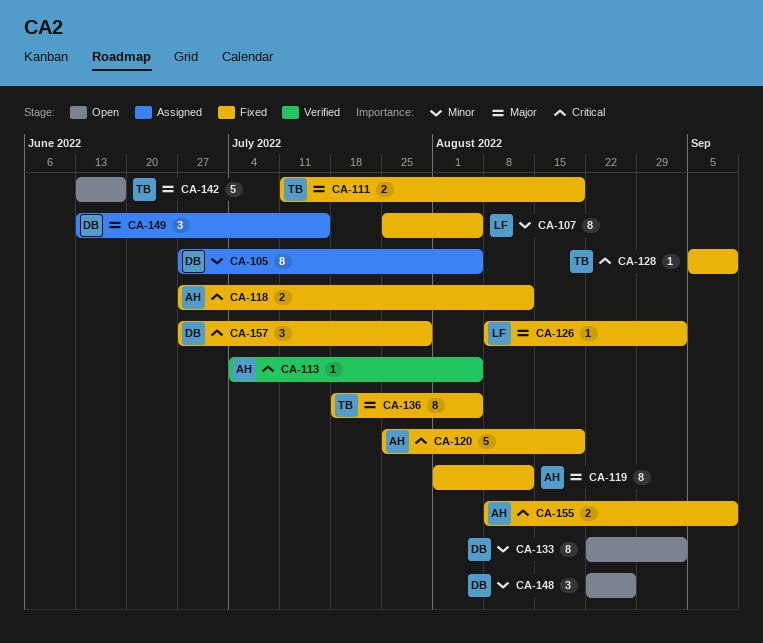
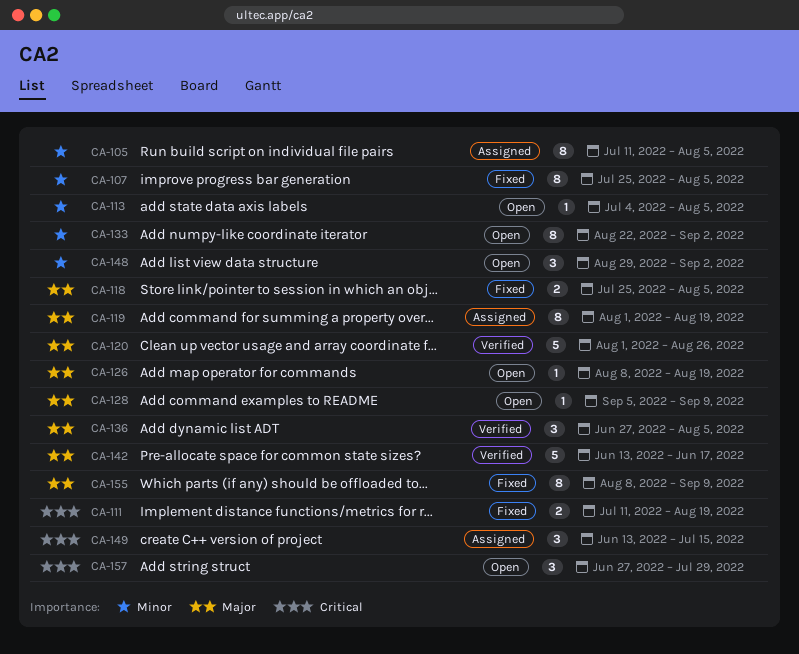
CA-105, start: Jun 27 -> Jul 11
CA-111, priority: Major -> Critical
CA-113, status: Verified -> Open
CA-113, priority: Critical -> Minor
CA-118, priority: Critical -> Major
CA-118, start: Jun 27 -> Jul 25
CA-118, due: Aug 12 -> Aug 5
CA-119, status: Fixed -> Assigned
CA-119, due: Aug 12 -> Aug 19
CA-120, status: Fixed -> Verified
CA-120, priority: Critical -> Major
CA-120, start: Jul 25 -> Aug 1
CA-120, due: Aug 19 -> Aug 26
CA-126, status: Fixed -> Open
CA-126, due: Sep 2 -> Aug 19
CA-128, status: Fixed -> Open
CA-128, priority: Critical -> Major
CA-136, status: Fixed -> Verified
CA-136, estimate: 8 -> 3
CA-136, start: Jul 18 -> Jun 27
CA-142, status: Open -> Verified
CA-148, start: Aug 22 -> Aug 29
CA-148, due: Aug 26 -> Sep 2
CA-149, priority: Major -> Critical
CA-155, priority: Critical -> Major
CA-155, estimate: 2 -> 8
CA-157, status: Fixed -> Open

